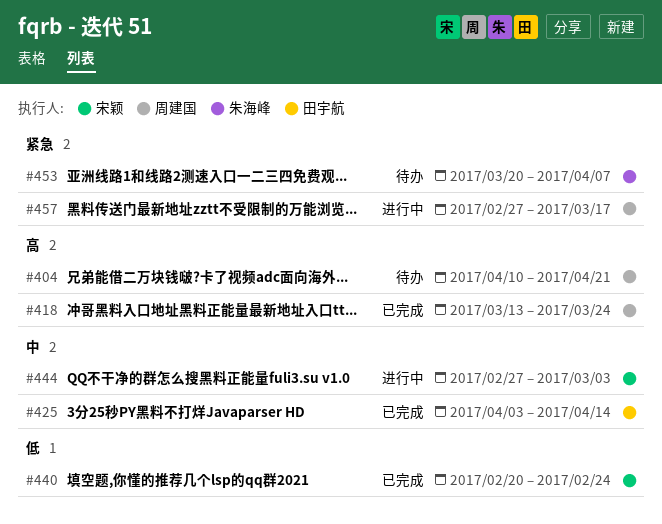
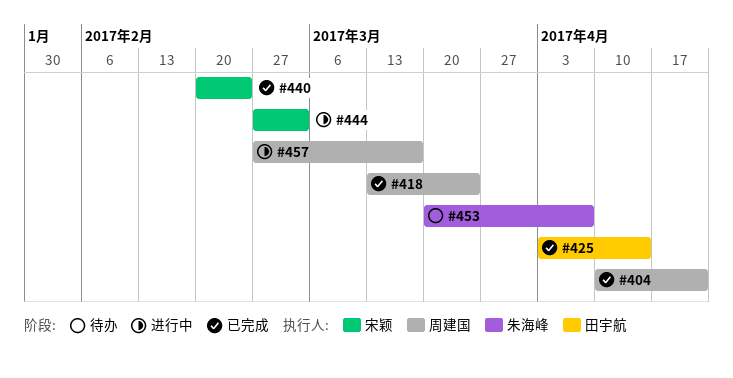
#404, status: 待办 -> 已完成

